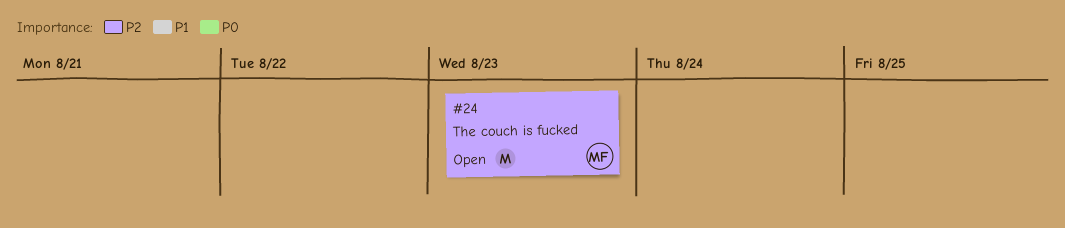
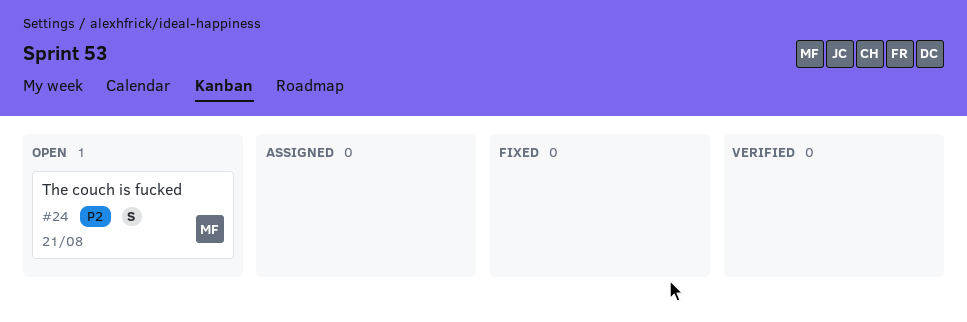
#24, estimate: M -> S
#24, due: Aug 23 -> Aug 21

